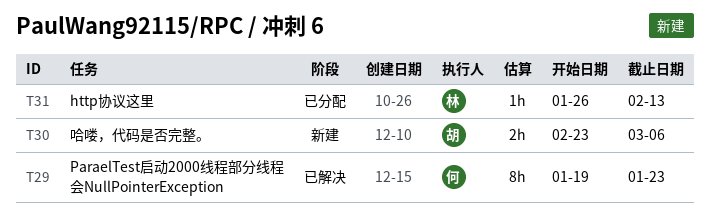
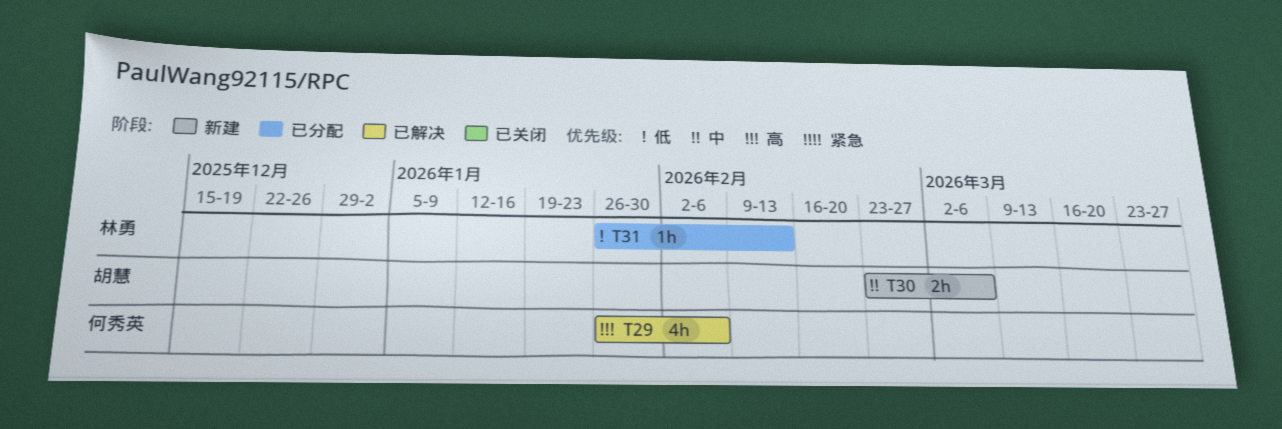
T29, estimate: 8h -> 4h
T29, start: Jan 19 -> Jan 26
T29, due: Jan 23 -> Feb 6

